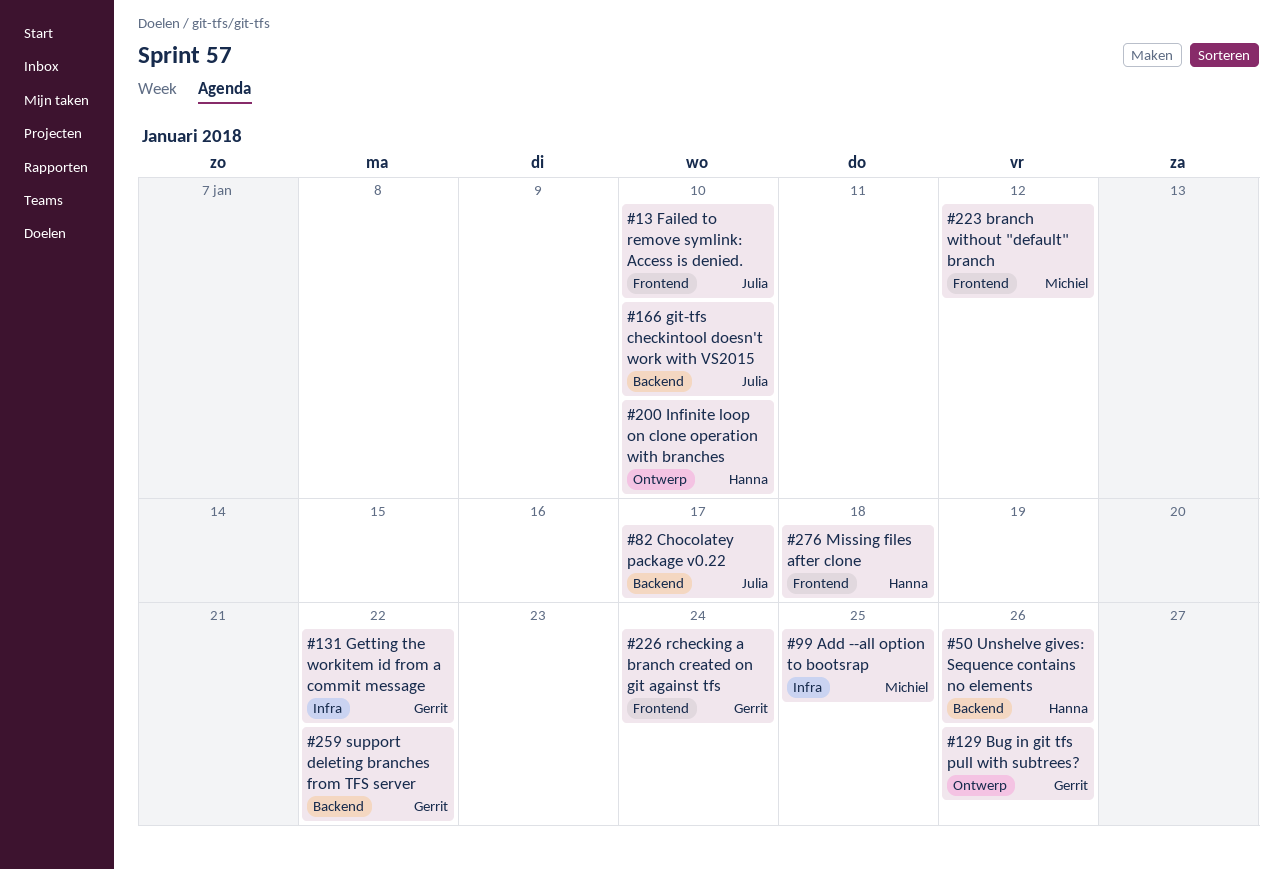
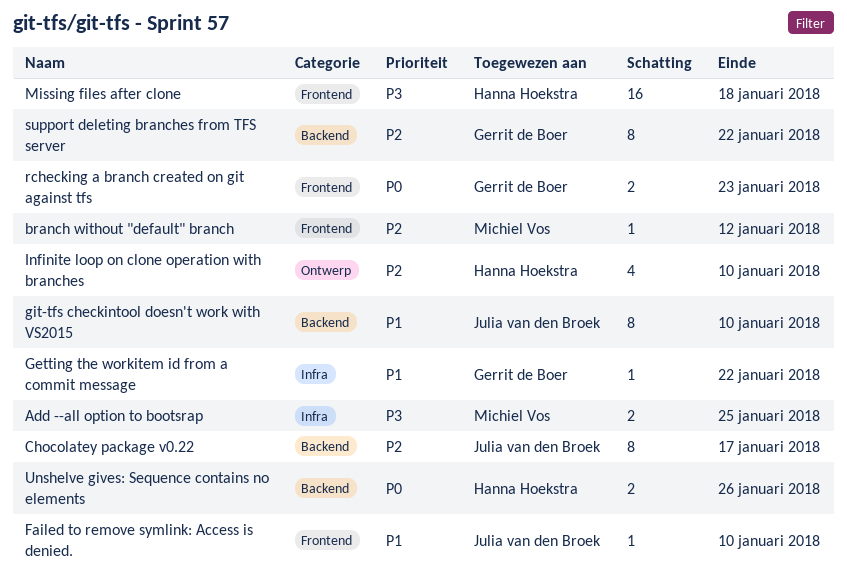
Bug in git tfs pull with subtrees?: present -> none
rchecking a branch created on git against tfs, due: Jan 24 -> Jan 23

